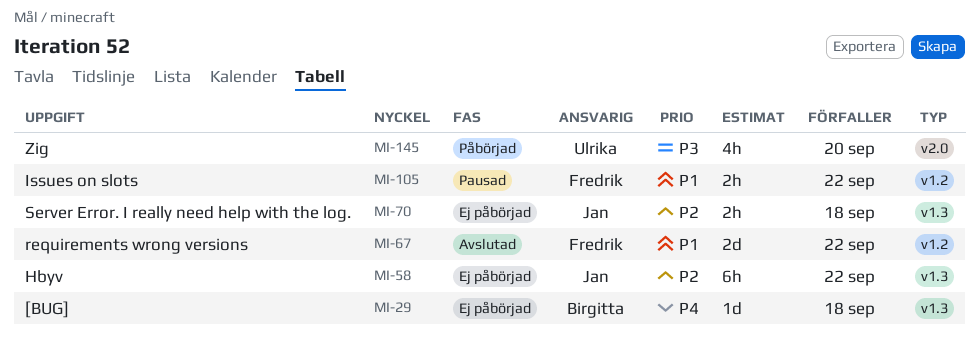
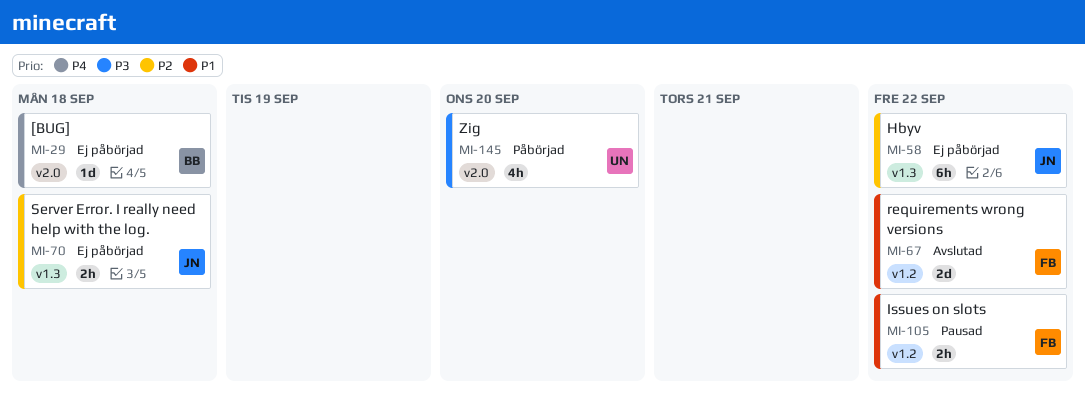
MI-29, label: v1.3 -> v2.0

